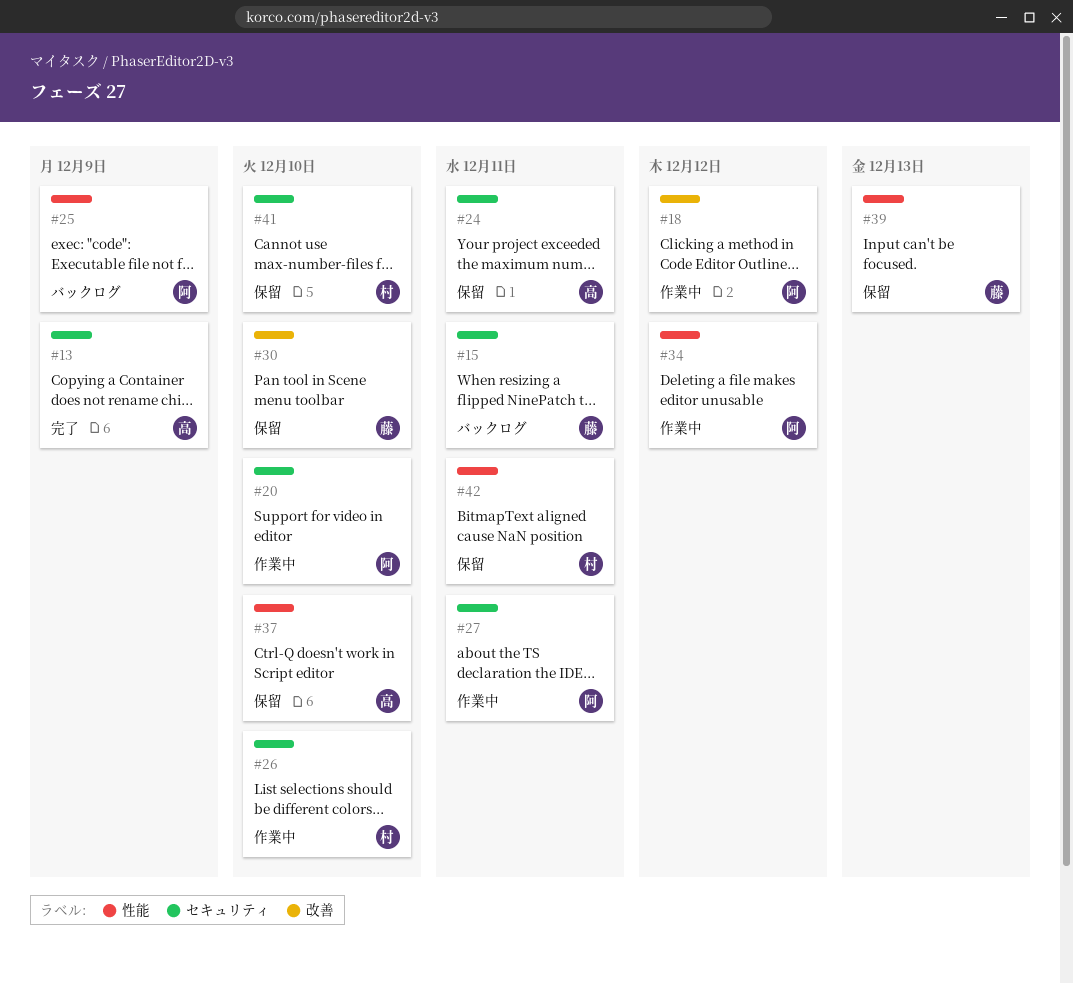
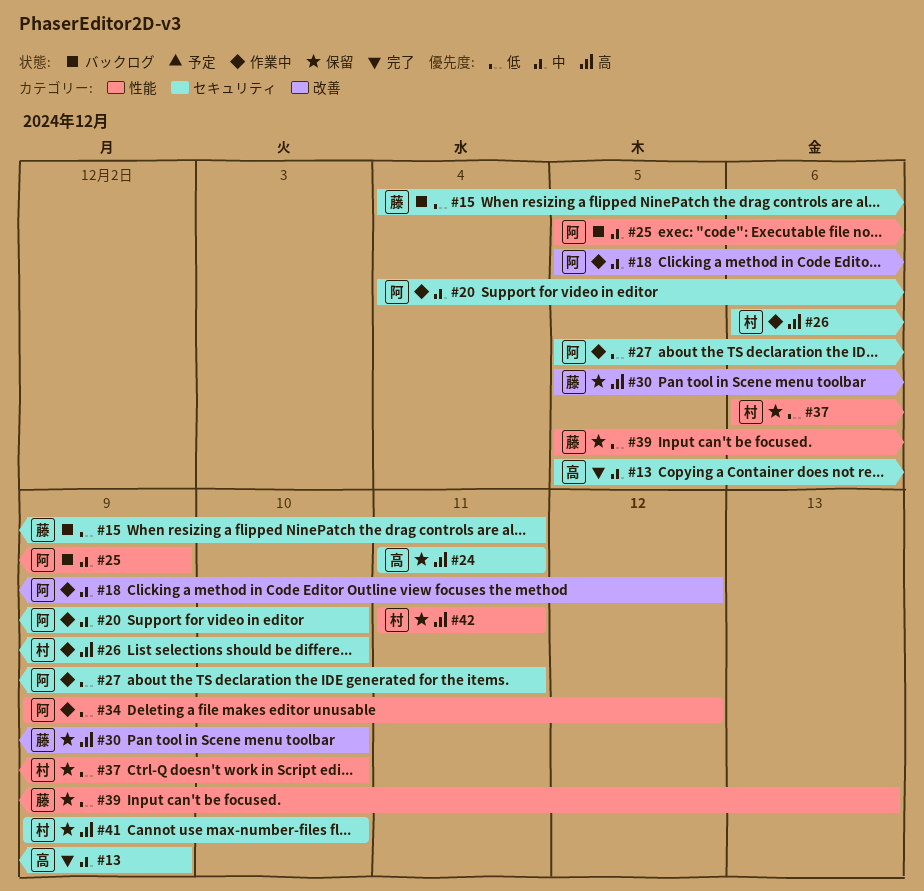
#37, owner: 高 -> 村

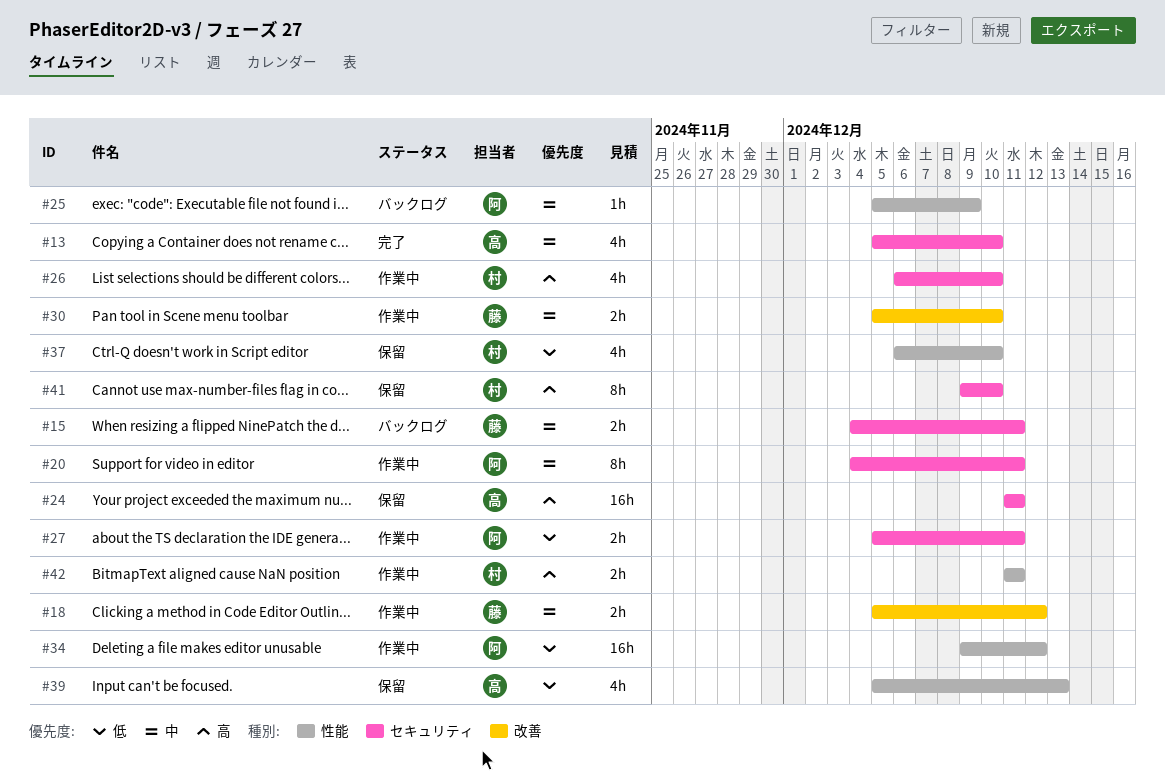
#13, due: Dec 9 -> Dec 10
#15, priority: 低 -> 中
#18, owner: 阿 -> 藤
#20, due: Dec 10 -> Dec 11
#30, status: 保留 -> 作業中
#30, priority: 高 -> 中
#39, owner: 藤 -> 高
#42, status: 保留 -> 作業中

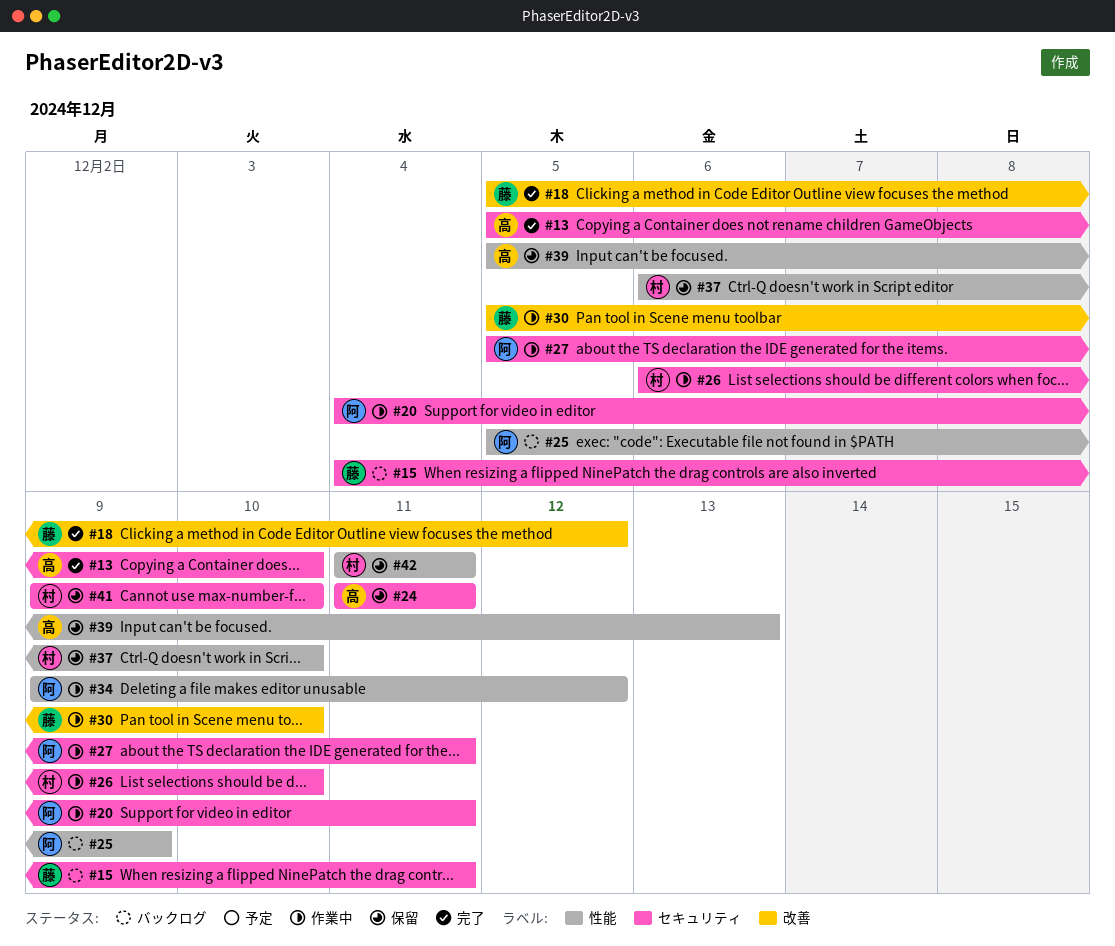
#18, status: 作業中 -> 完了
#42, status: 作業中 -> 保留

